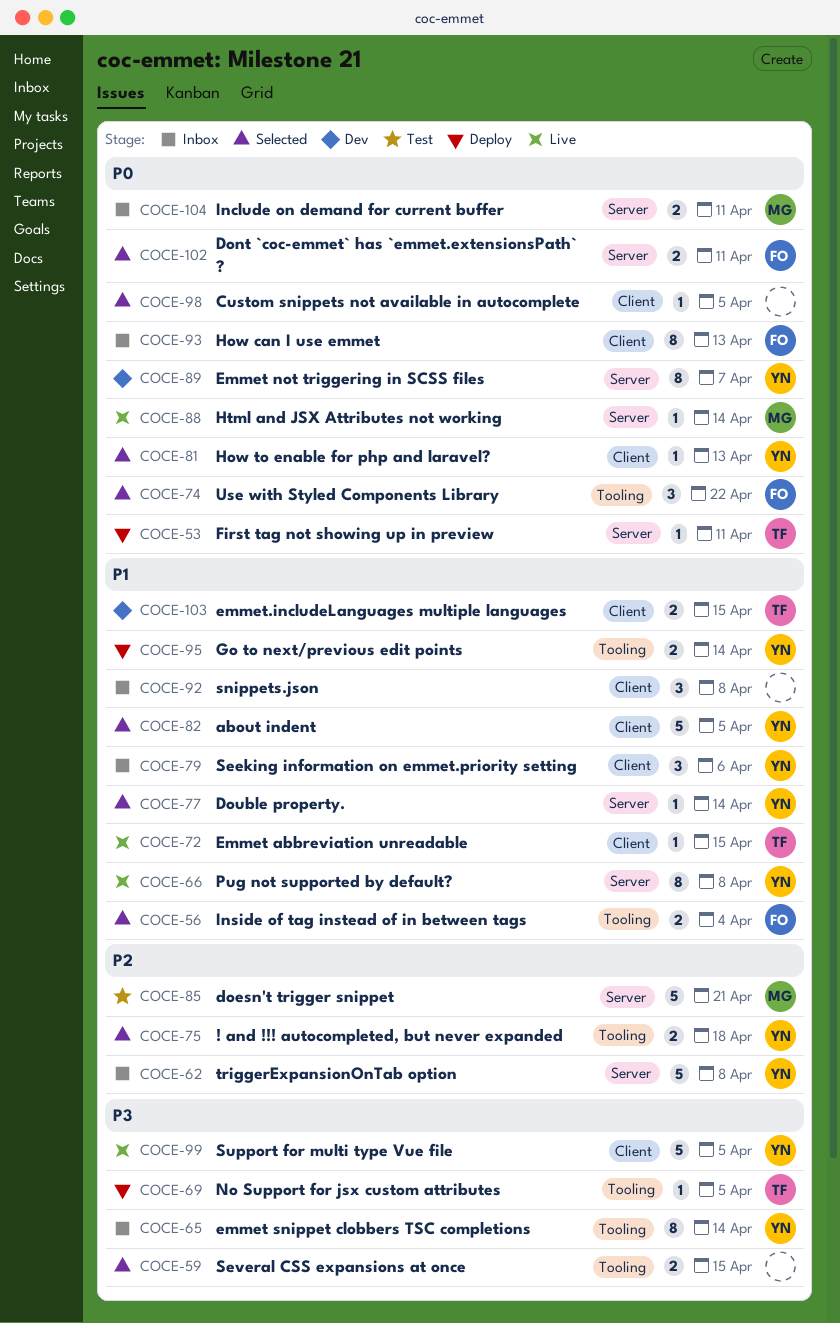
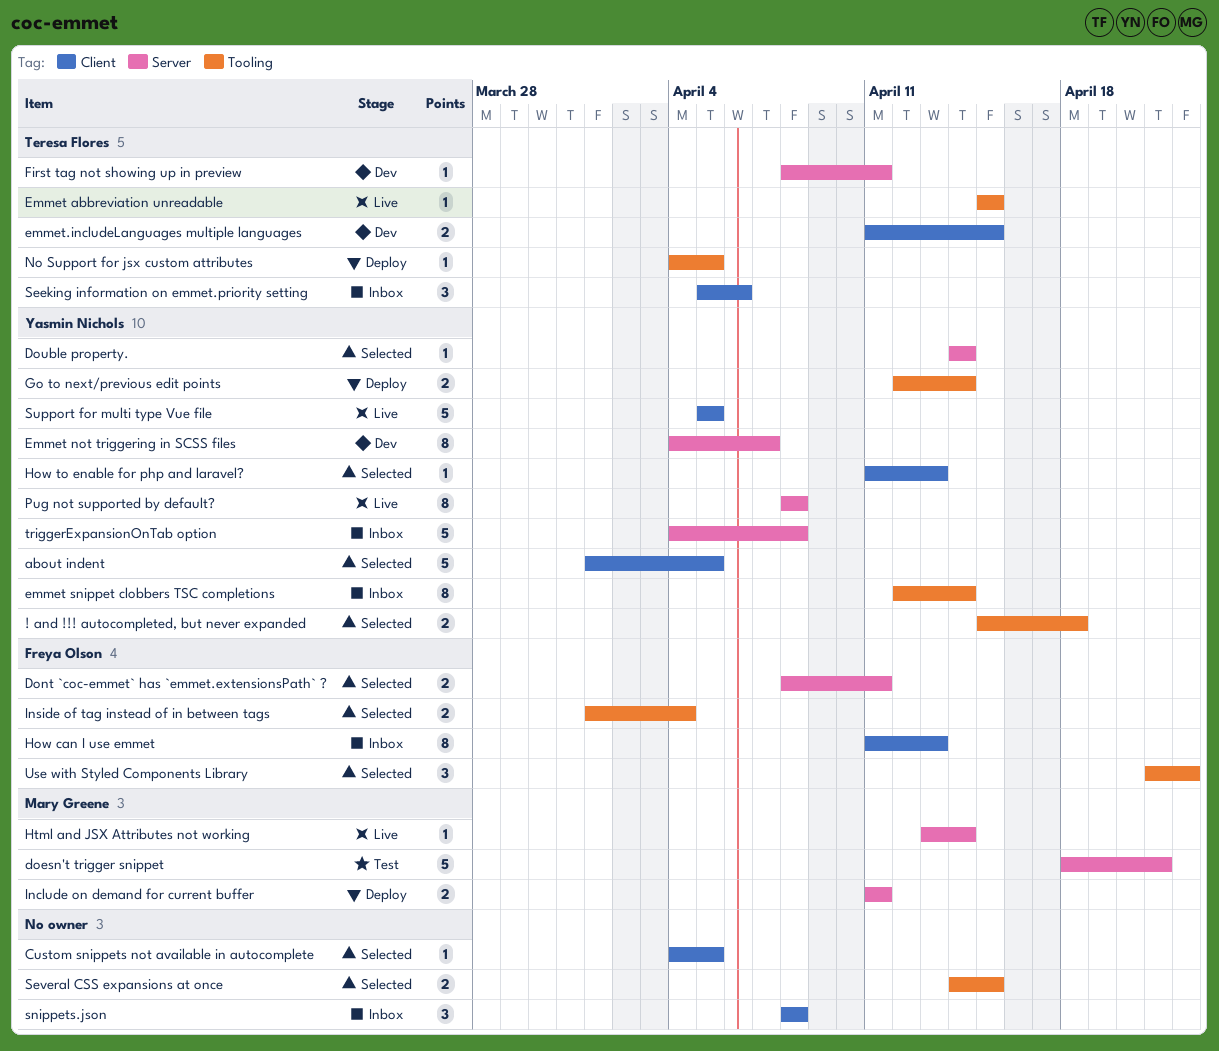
Emmet abbreviation unreadable, label: Client -> Tooling
First tag not showing up in preview, status: Deploy -> Dev
Include on demand for current buffer, status: Inbox -> Deploy
Seeking information on emmet.priority setting, owner: Yasmin Nichols -> Teresa Flores

